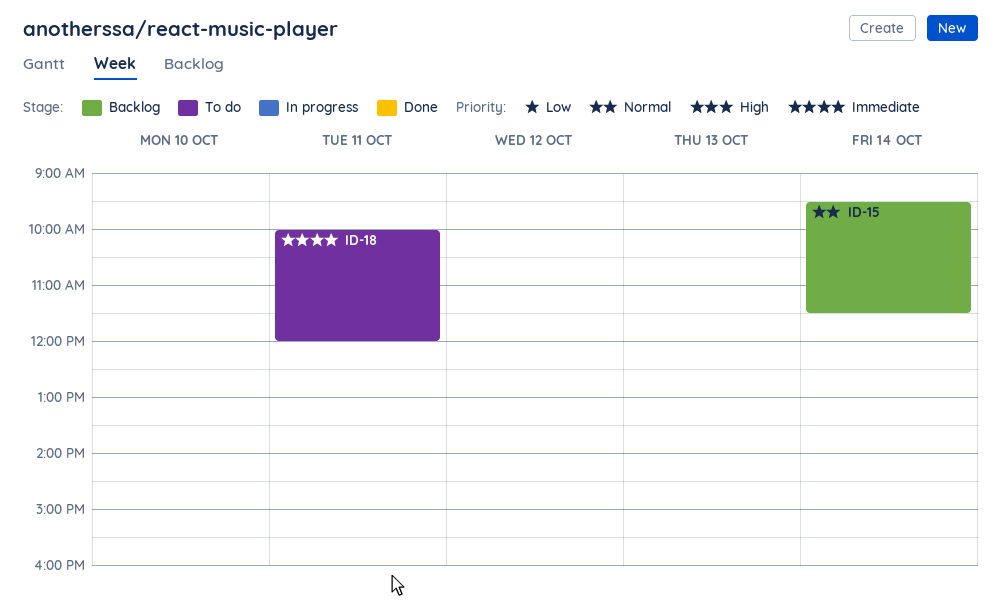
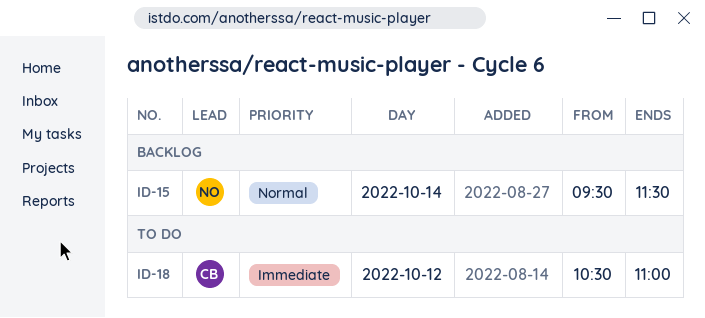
ID-18, day: Oct 11 -> Oct 12
ID-18, begins: 10:00 -> 10:30
ID-18, ends: 12:00 -> 11:00

